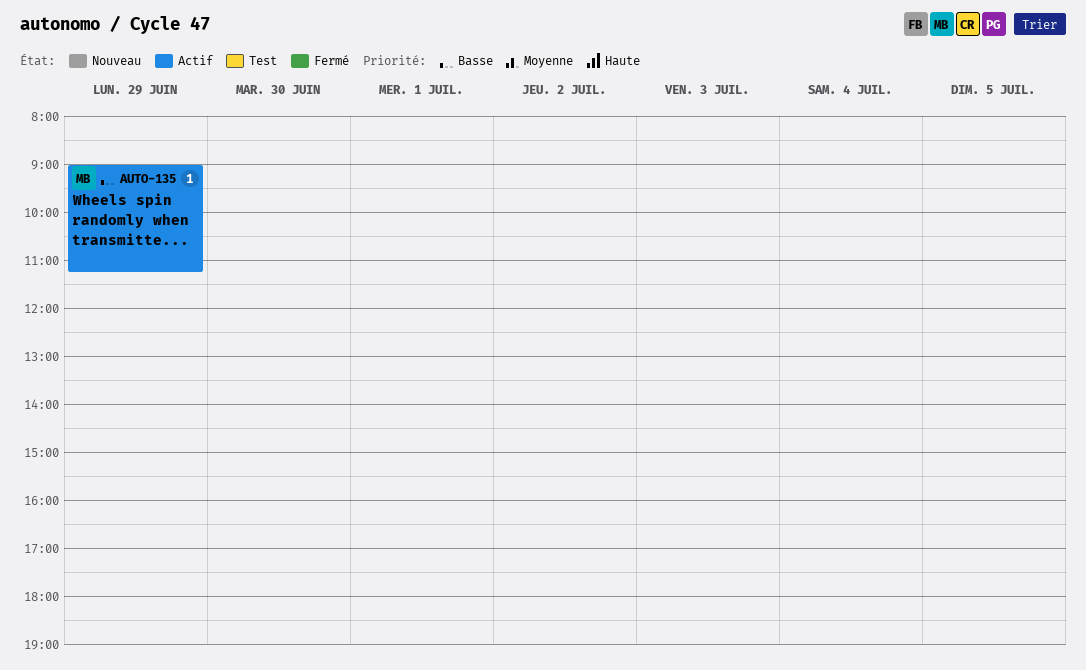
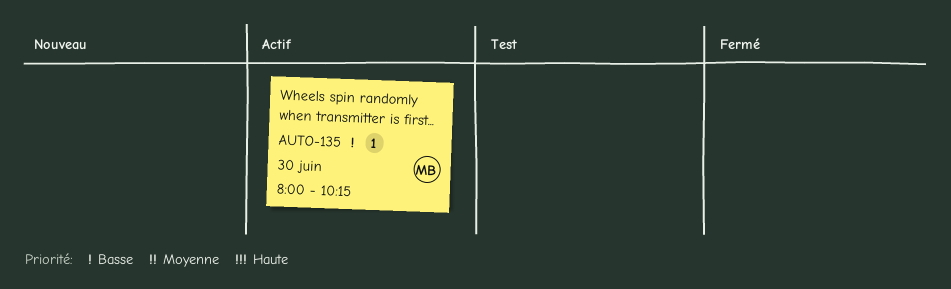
AUTO-135, day: Jun 29 -> Jun 30
AUTO-135, begins: 09:00 -> 08:00
AUTO-135, ends: 11:15 -> 10:15

